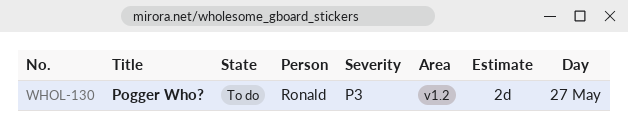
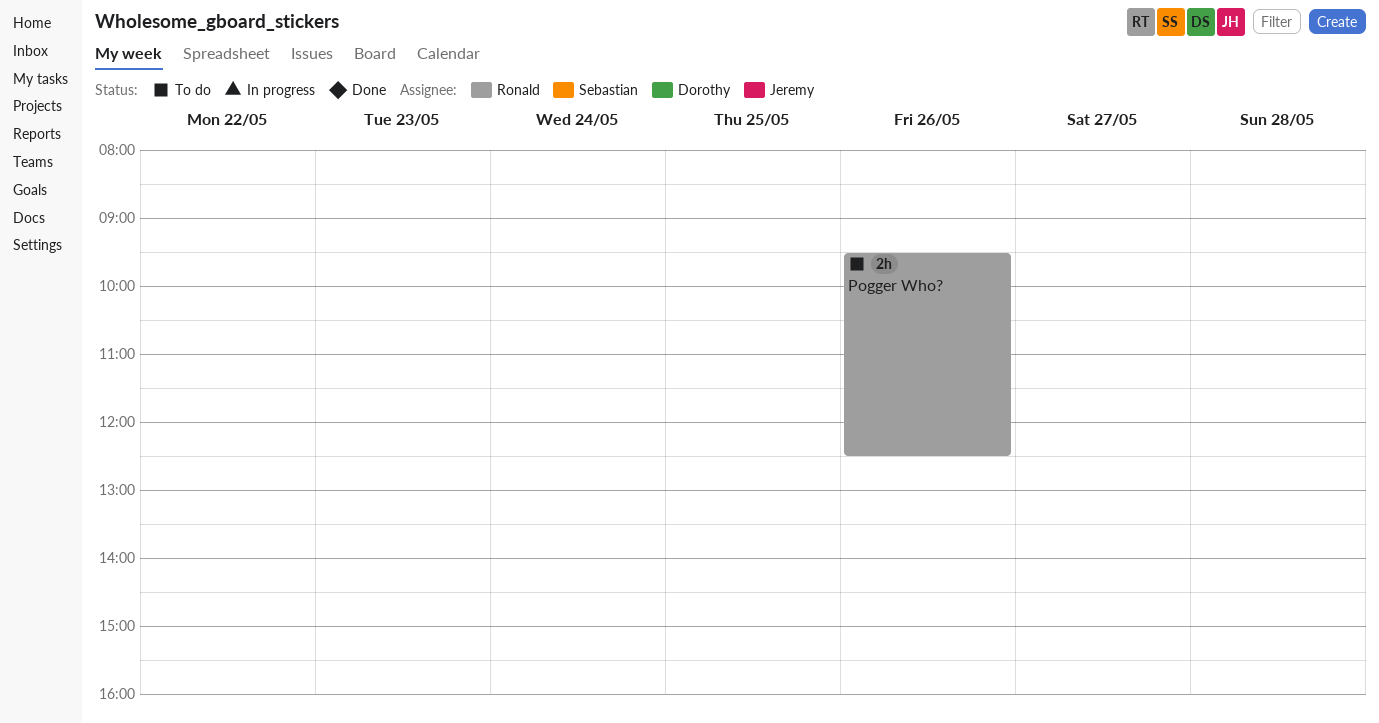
Pogger Who?, estimate: 2d -> 2h
Pogger Who?, day: May 27 -> May 26

